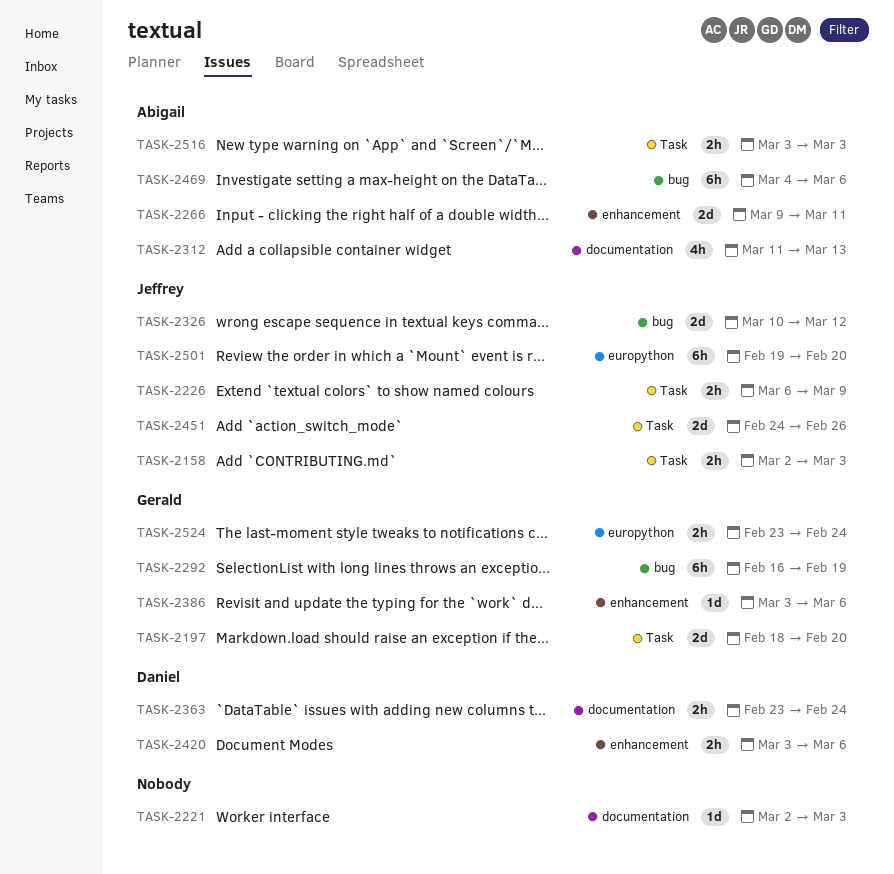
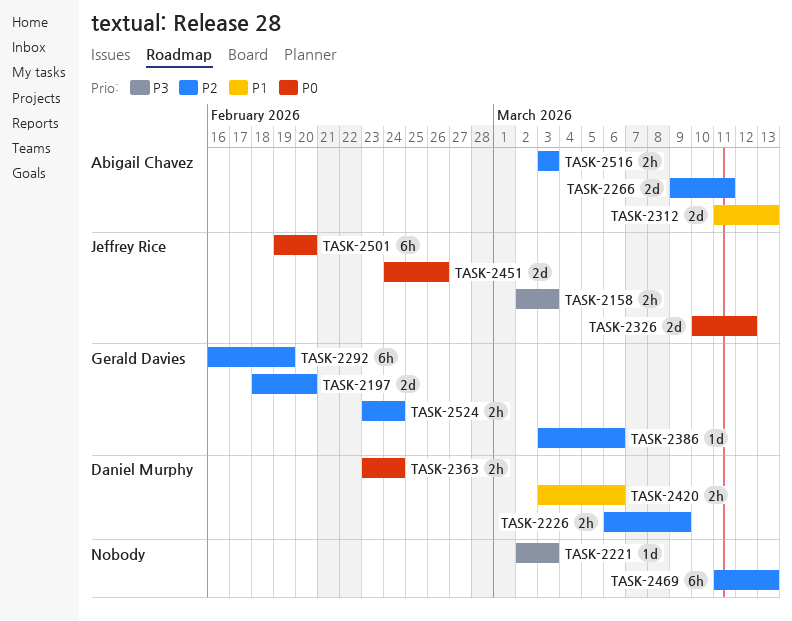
TASK-2226, owner: Jeffrey Rice -> Daniel Murphy
TASK-2312, estimate: 4h -> 2d
TASK-2469, owner: Abigail Chavez -> none
TASK-2469, start: Mar 4 -> Mar 11
TASK-2469, due: Mar 6 -> Mar 13

